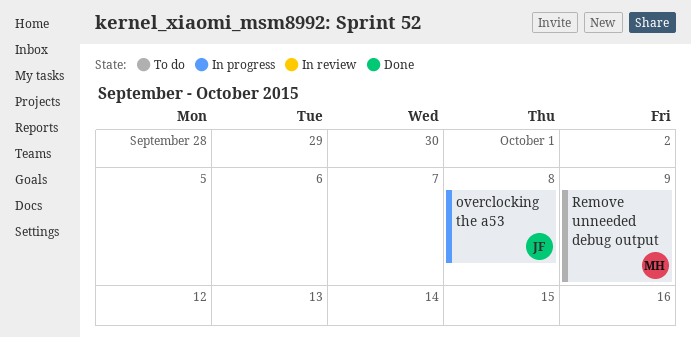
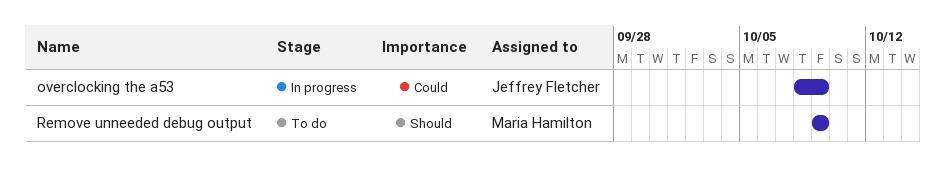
overclocking the a53, due: Oct 8 -> Oct 9

